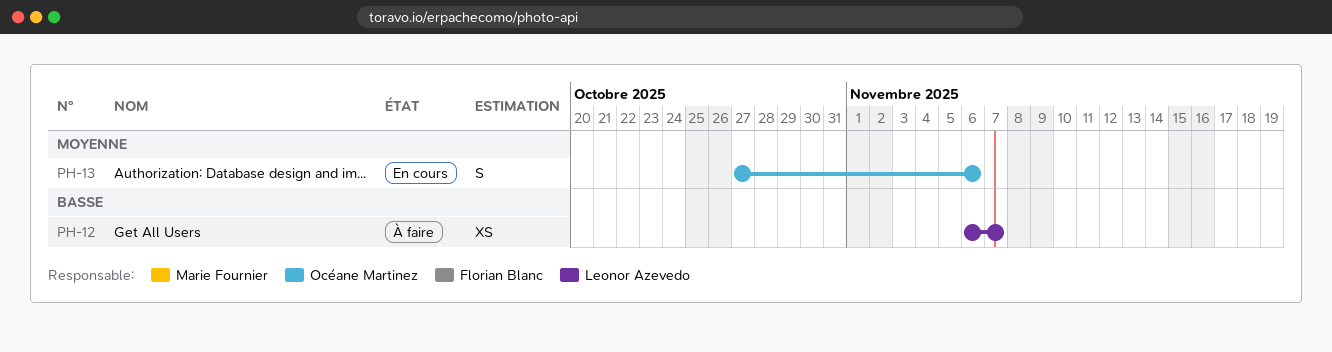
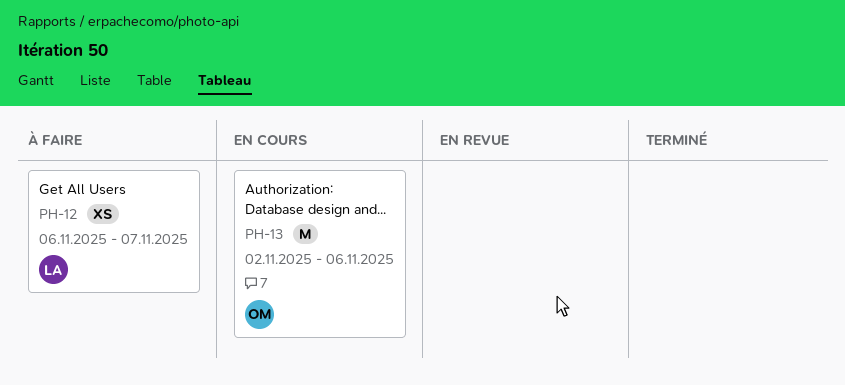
PH-13, estimate: S -> M
PH-13, start: Oct 27 -> Nov 2

